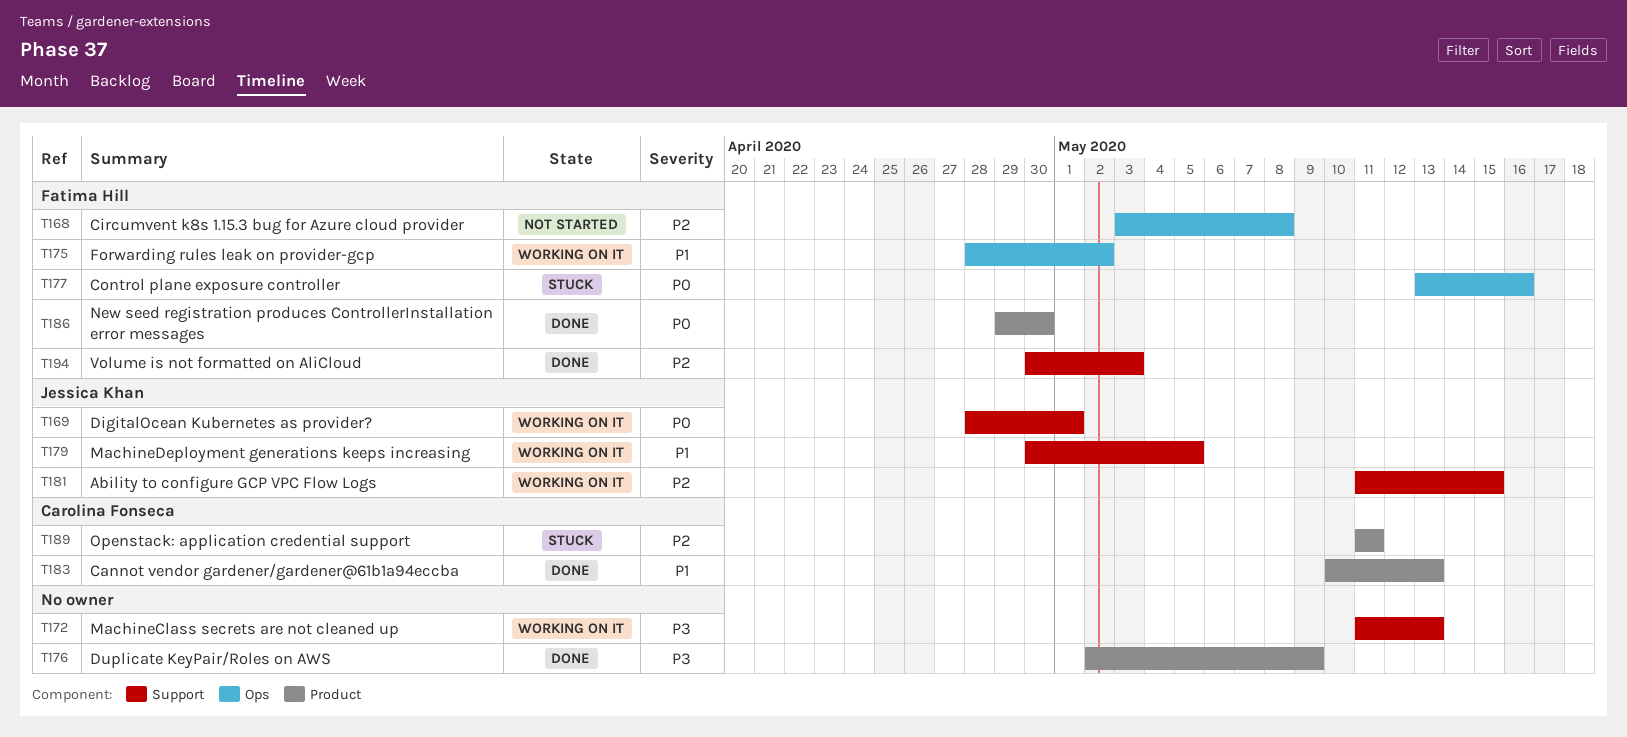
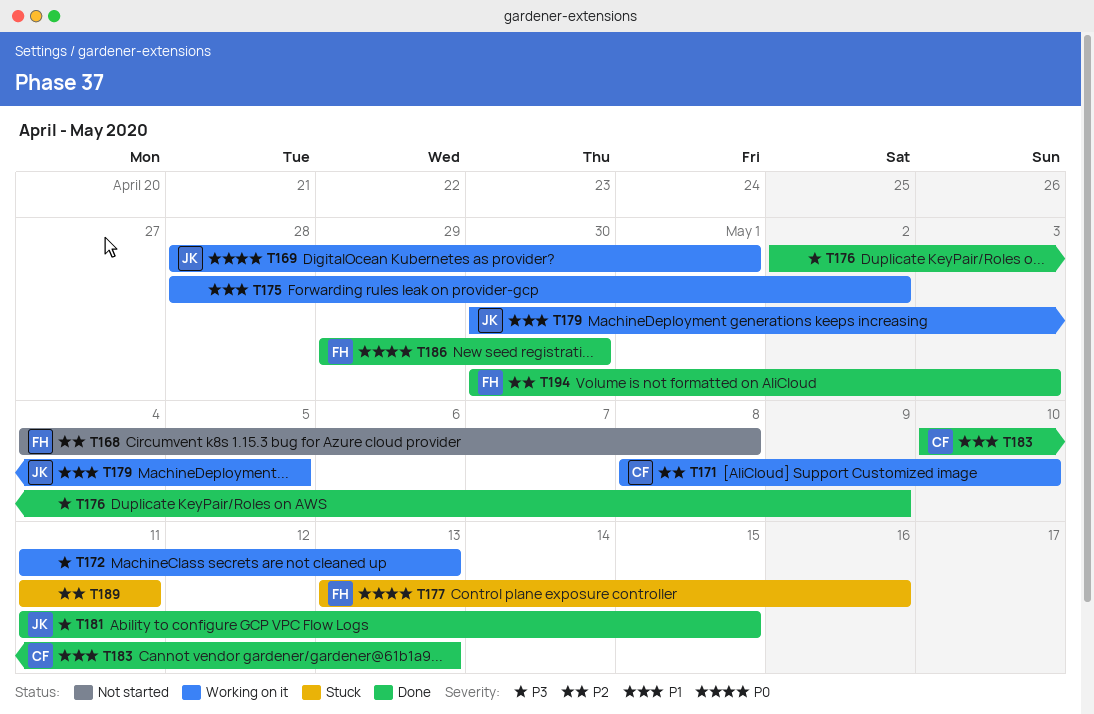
T168, start: May 3 -> May 4
T171: none -> present
T175, owner: Fatima Hill -> none
T181, status: Working on it -> Done
T181, priority: P2 -> P3
T189, owner: Carolina Fonseca -> none

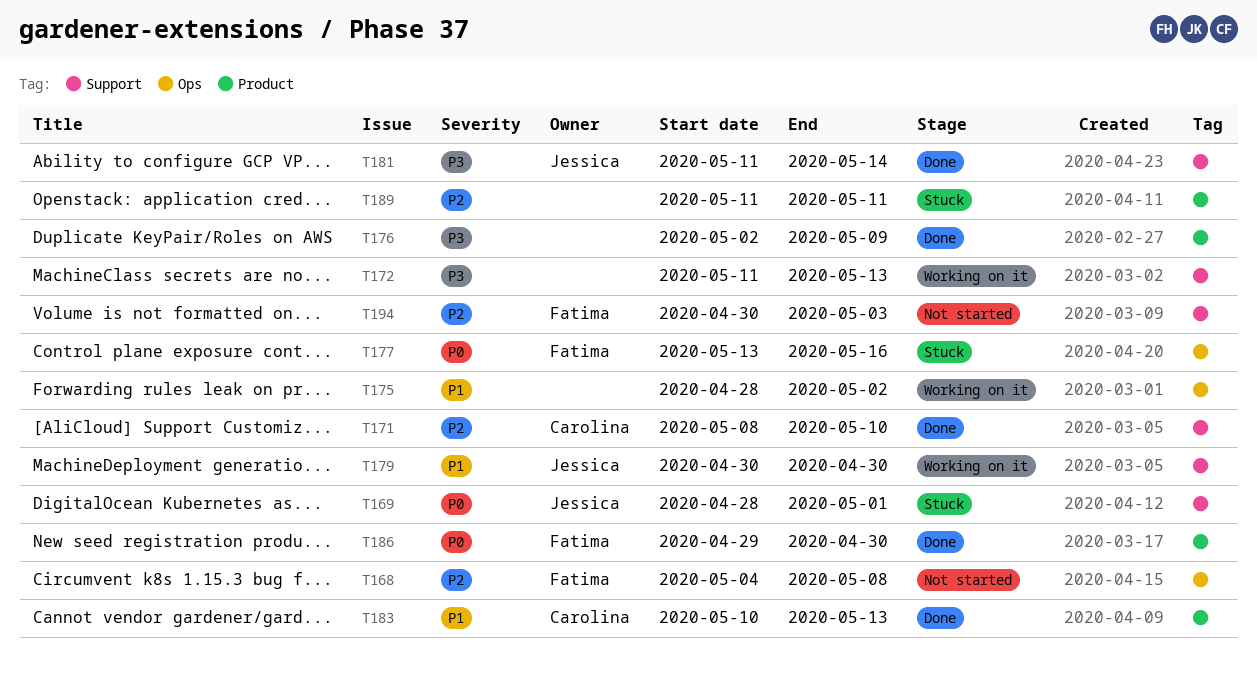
T169, status: Working on it -> Stuck
T171, status: Working on it -> Done
T179, due: May 5 -> Apr 30
T181, due: May 15 -> May 14
T194, status: Done -> Not started

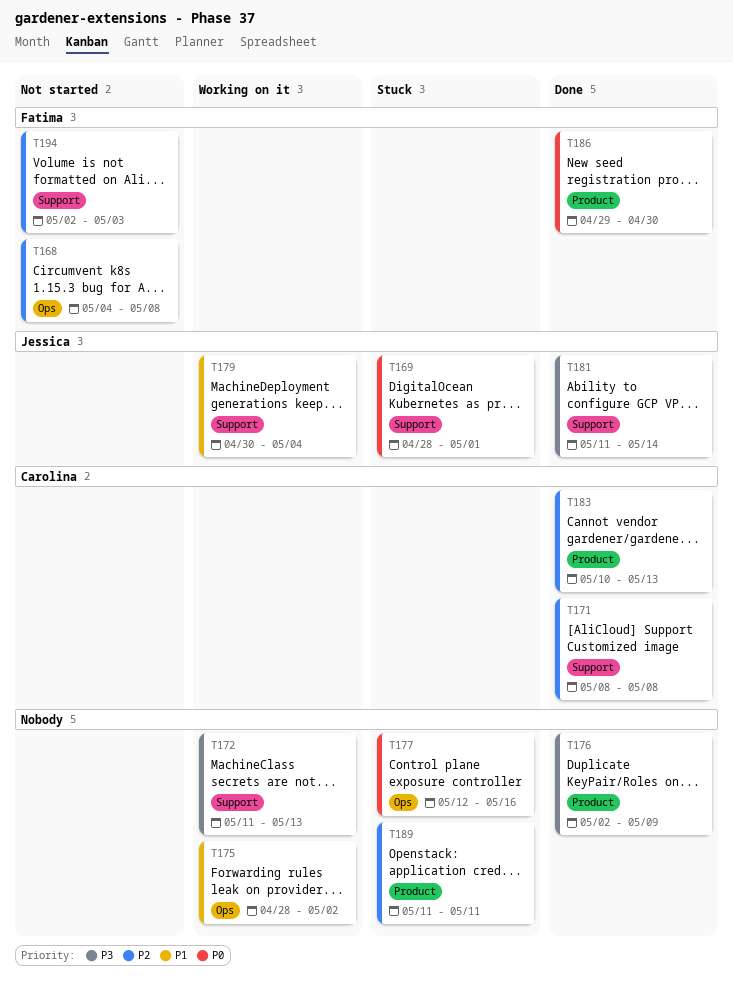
T171, due: May 10 -> May 8
T177, owner: Fatima -> none
T177, start: May 13 -> May 12
T179, due: Apr 30 -> May 4
T183, priority: P1 -> P2
T194, start: Apr 30 -> May 2

